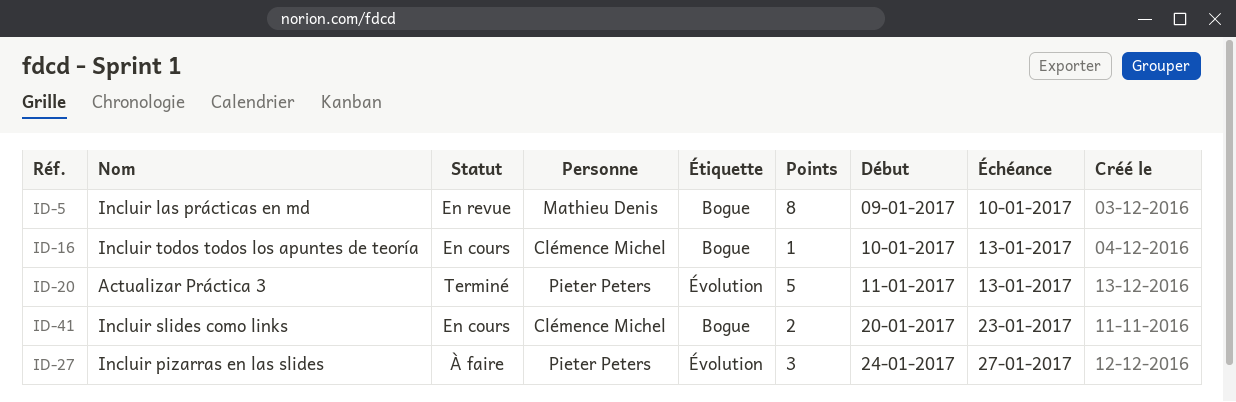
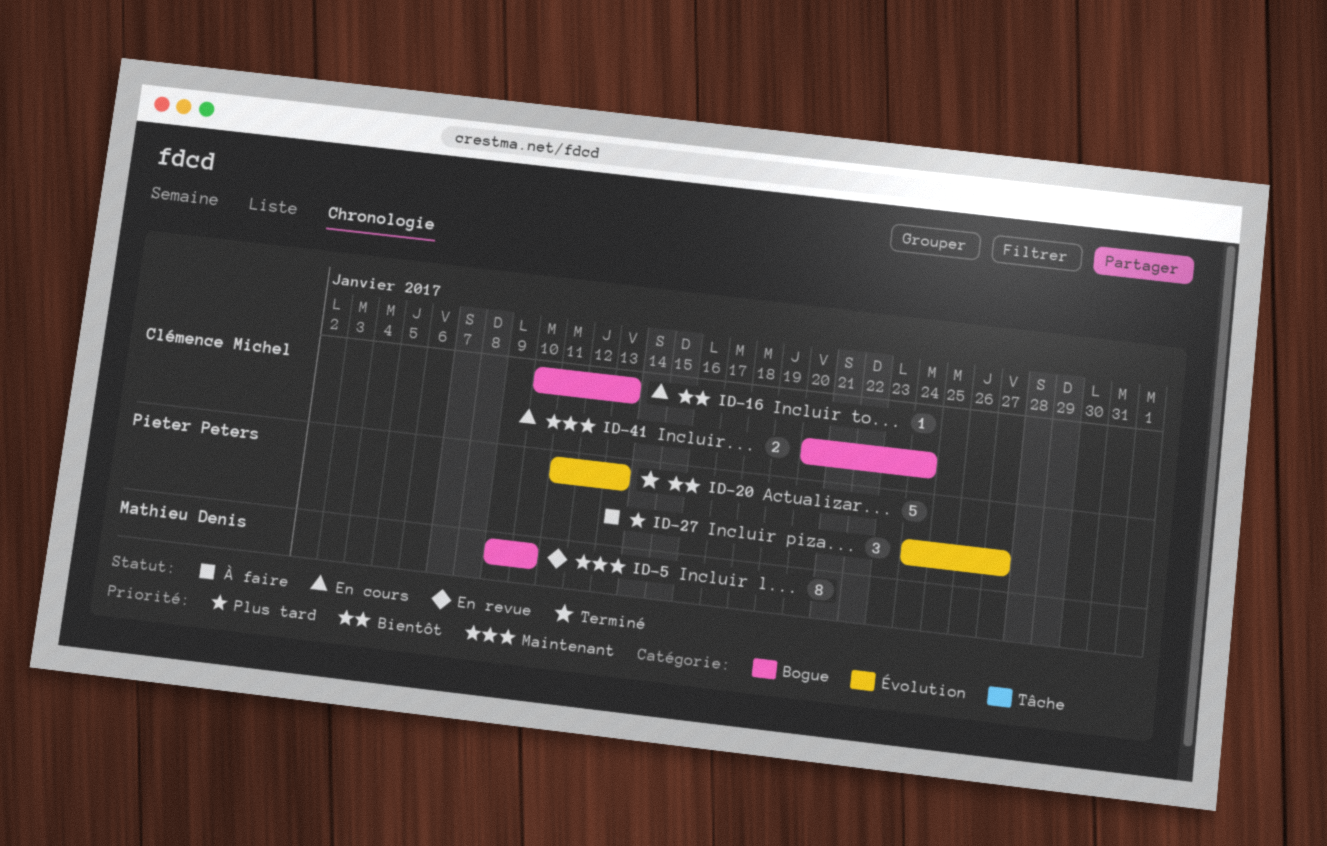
ID-41, due: Jan 23 -> Jan 24

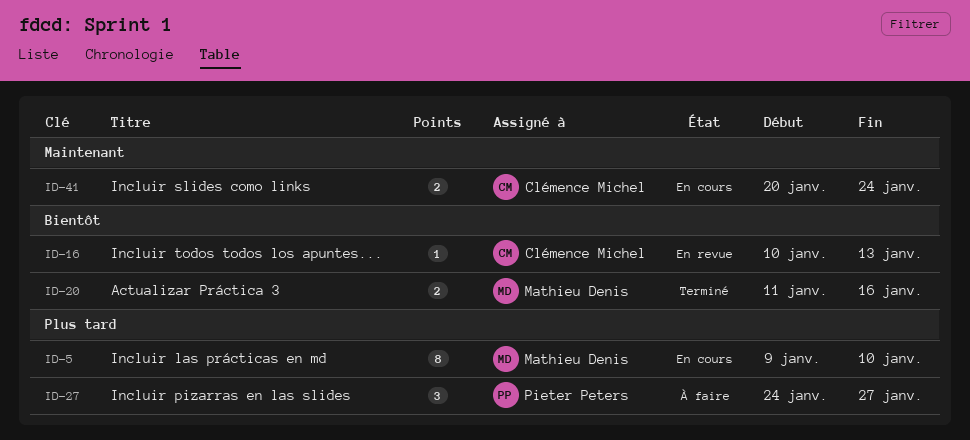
ID-5, status: En revue -> En cours
ID-5, priority: Maintenant -> Plus tard
ID-16, status: En cours -> En revue
ID-20, owner: Pieter Peters -> Mathieu Denis
ID-20, estimate: 5 -> 2
ID-20, due: Jan 13 -> Jan 16

